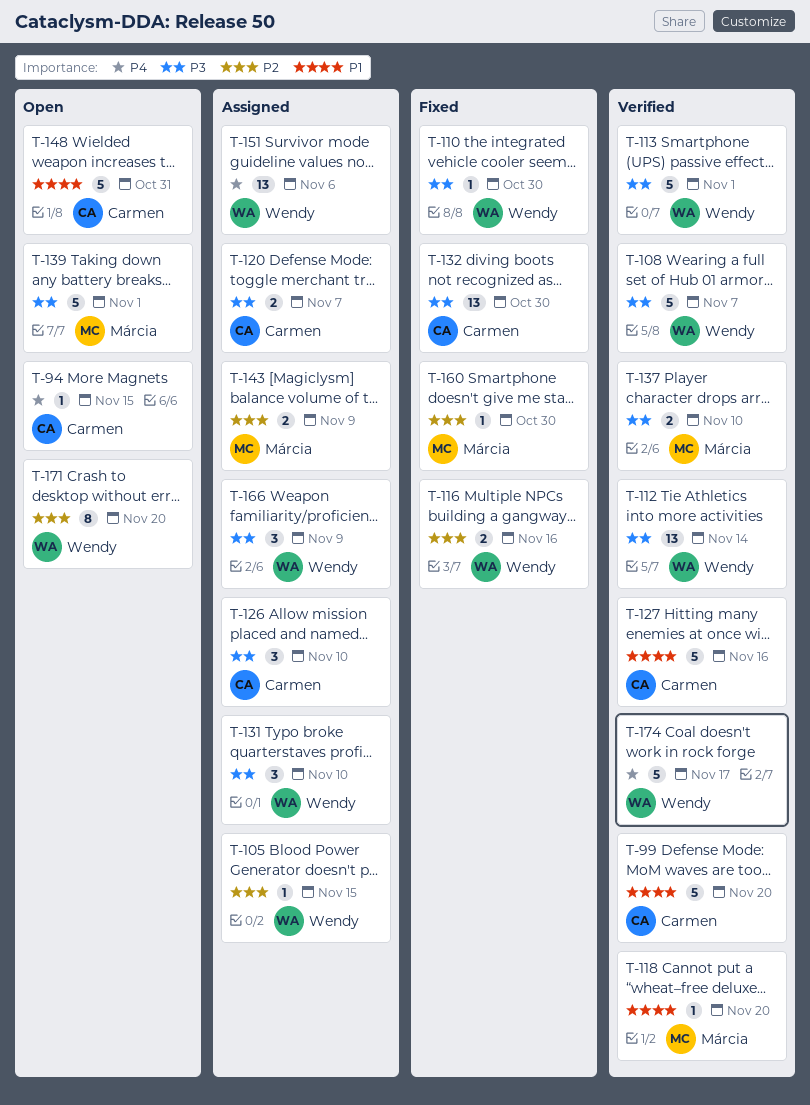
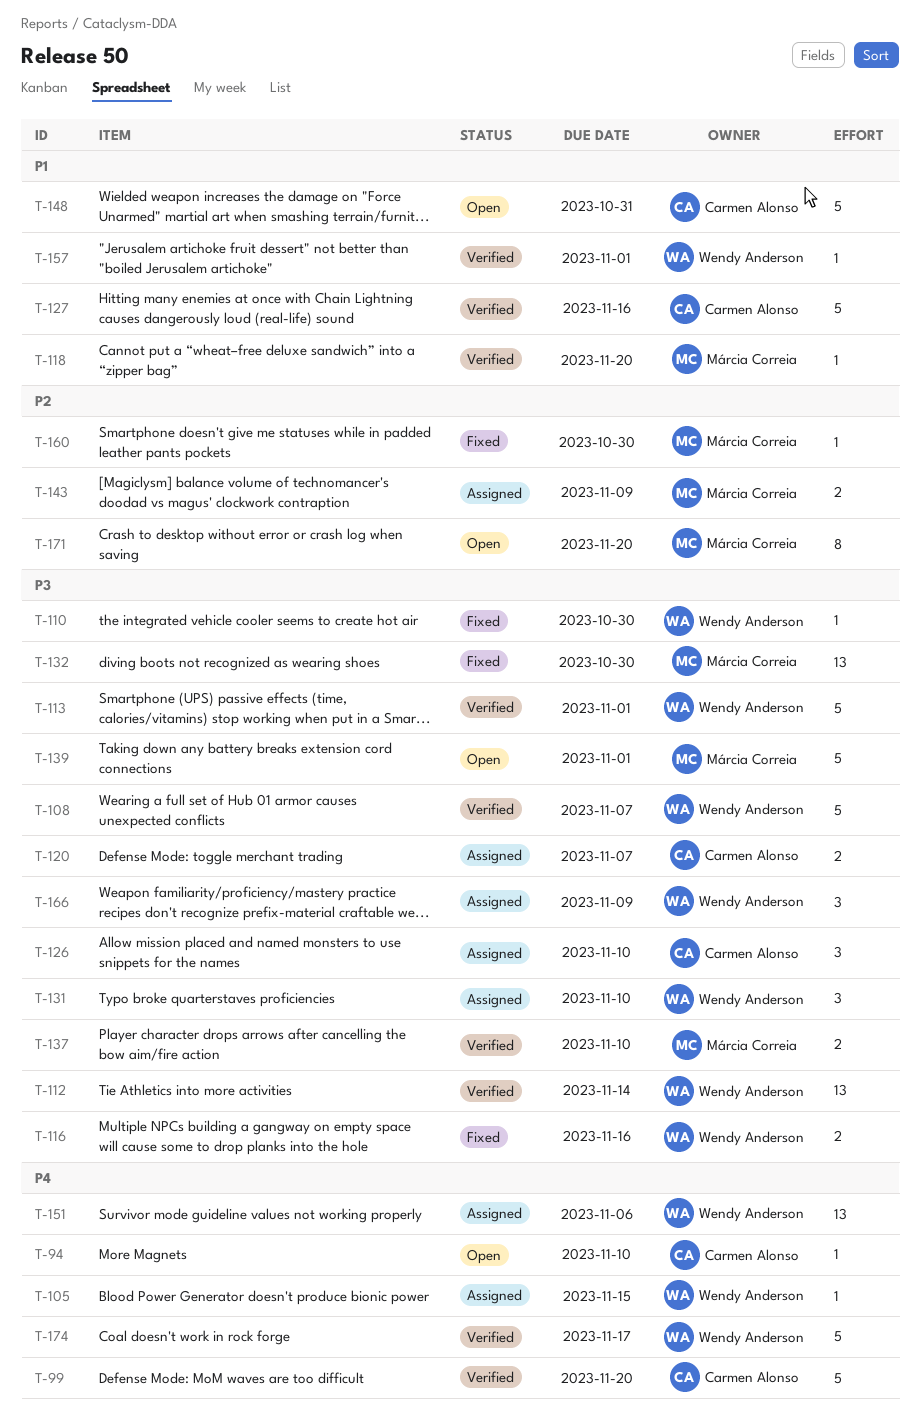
T-94, due: Nov 15 -> Nov 10
T-99, priority: P1 -> P4
T-105, priority: P2 -> P4
T-116, priority: P2 -> P3
T-132, owner: Carmen Alonso -> Márcia Correia
T-157: none -> present
T-171, owner: Wendy Anderson -> Márcia Correia

